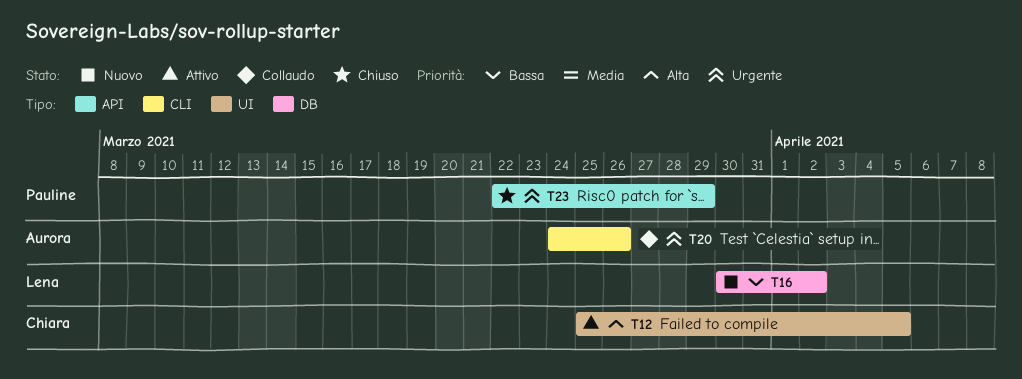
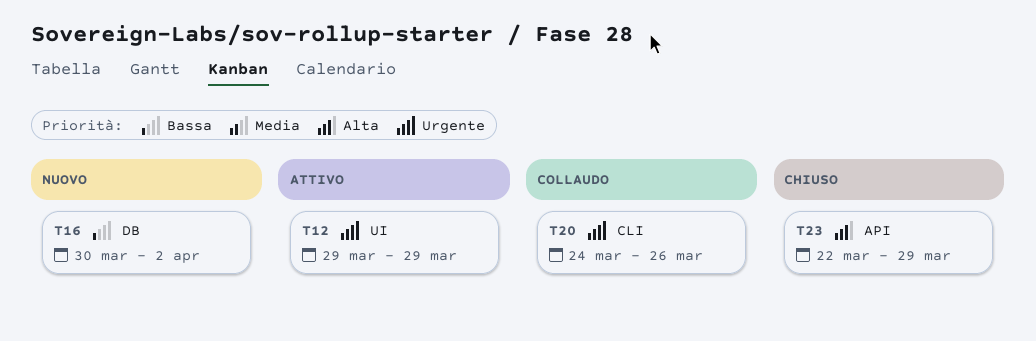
T12, priority: Alta -> Urgente
T12, start: Mar 25 -> Mar 29
T12, due: Apr 5 -> Mar 29
T23, priority: Urgente -> Alta

